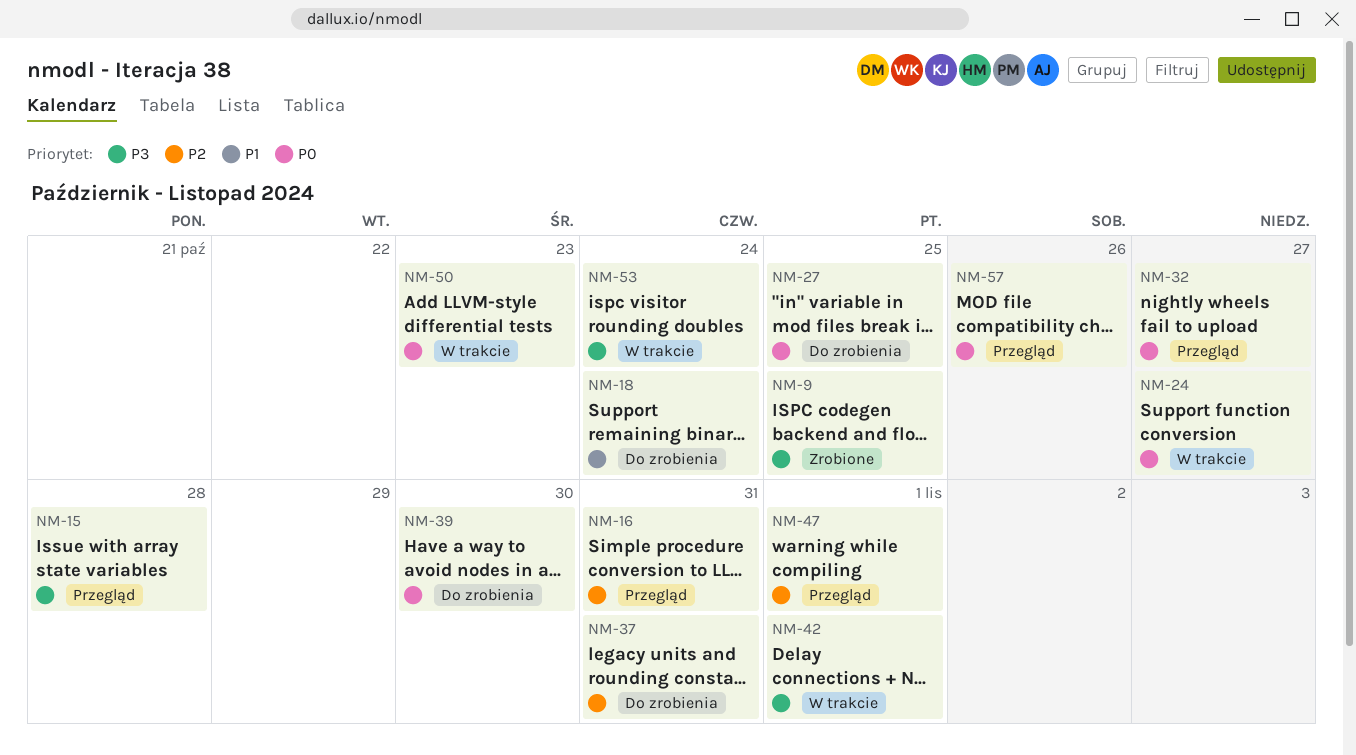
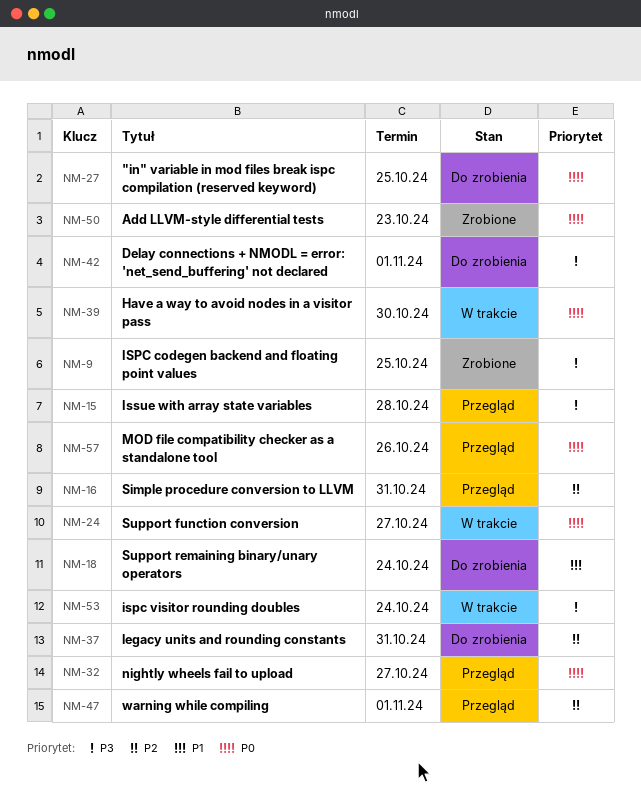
NM-39, status: Do zrobienia -> W trakcie
NM-42, status: W trakcie -> Do zrobienia
NM-50, status: W trakcie -> Zrobione

